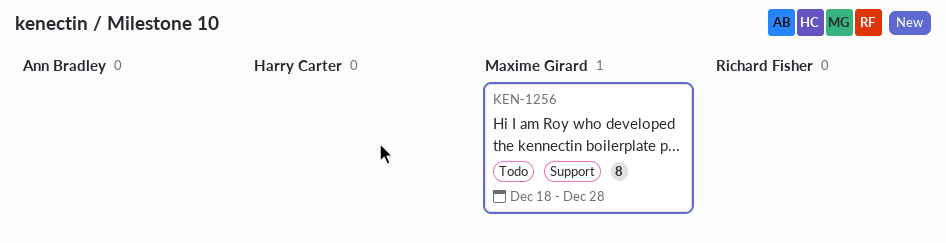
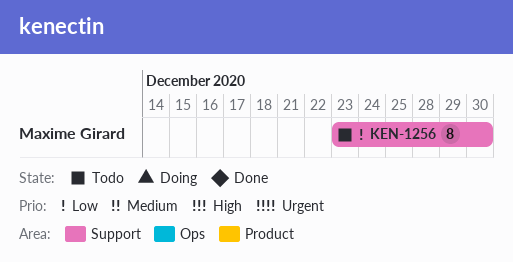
KEN-1256, start: Dec 18 -> Dec 23
KEN-1256, due: Dec 28 -> Dec 30

